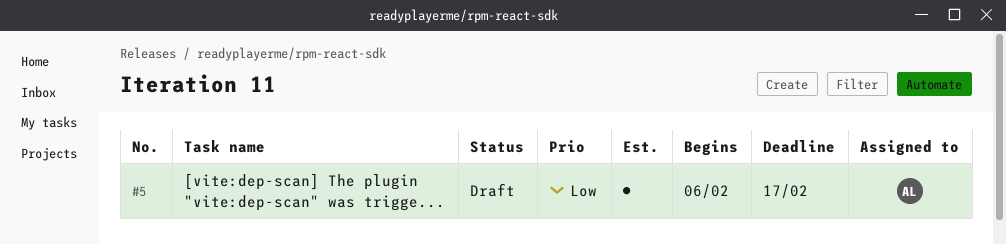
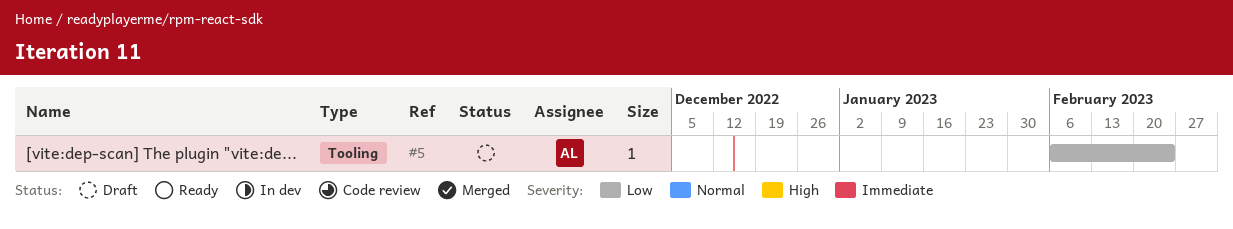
#5, due: Feb 17 -> Feb 24

